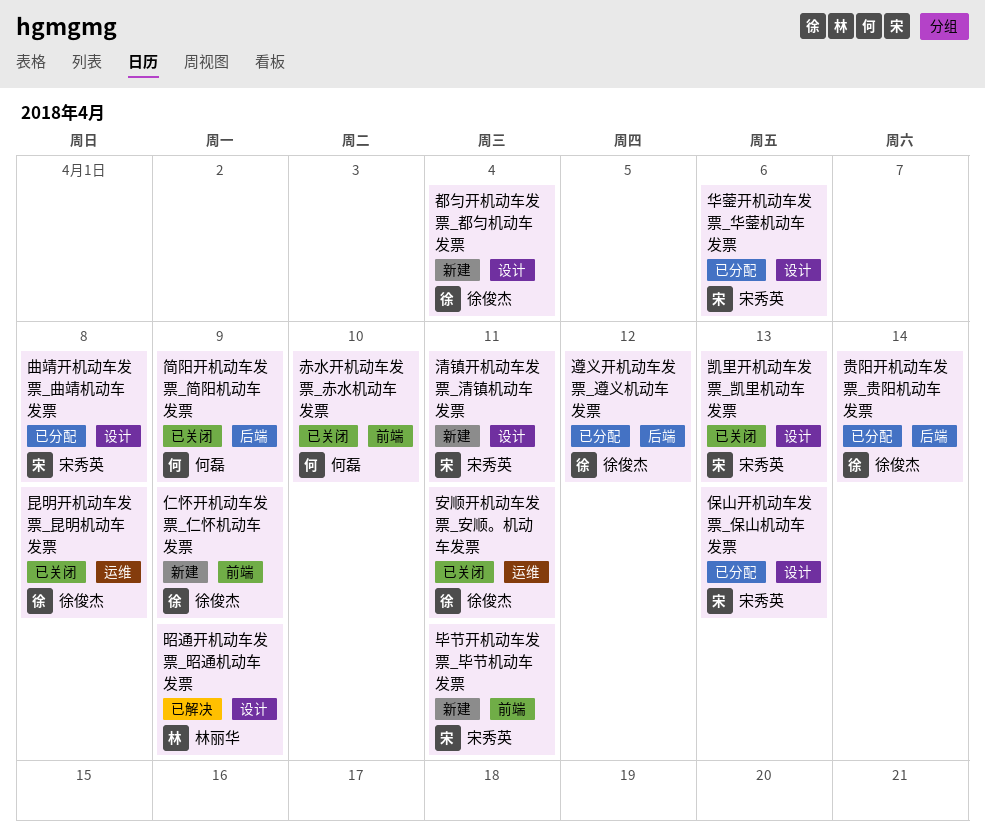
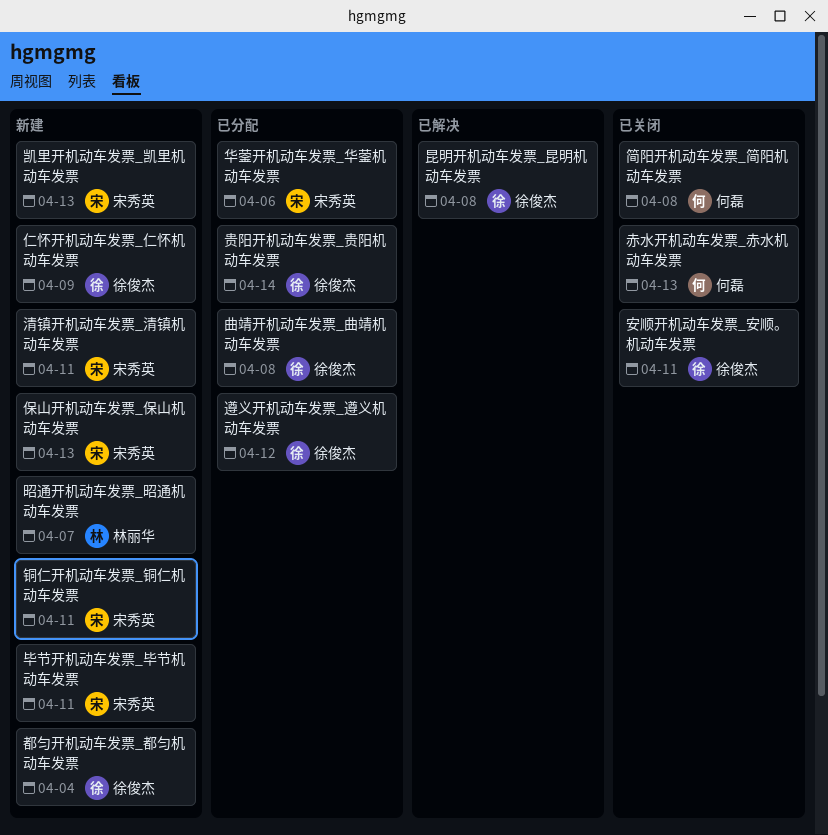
保山开机动车发票_保山机动车发票, status: 已分配 -> 新建
凯里开机动车发票_凯里机动车发票, status: 已关闭 -> 新建
昆明开机动车发票_昆明机动车发票, status: 已关闭 -> 已解决
昭通开机动车发票_昭通机动车发票, status: 已解决 -> 新建
昭通开机动车发票_昭通机动车发票, due: Apr 9 -> Apr 7
曲靖开机动车发票_曲靖机动车发票, owner: 宋秀英 -> 徐俊杰
简阳开机动车发票_简阳机动车发票, due: Apr 9 -> Apr 8
赤水开机动车发票_赤水机动车发票, due: Apr 10 -> Apr 13
铜仁开机动车发票_铜仁机动车发票: none -> present

